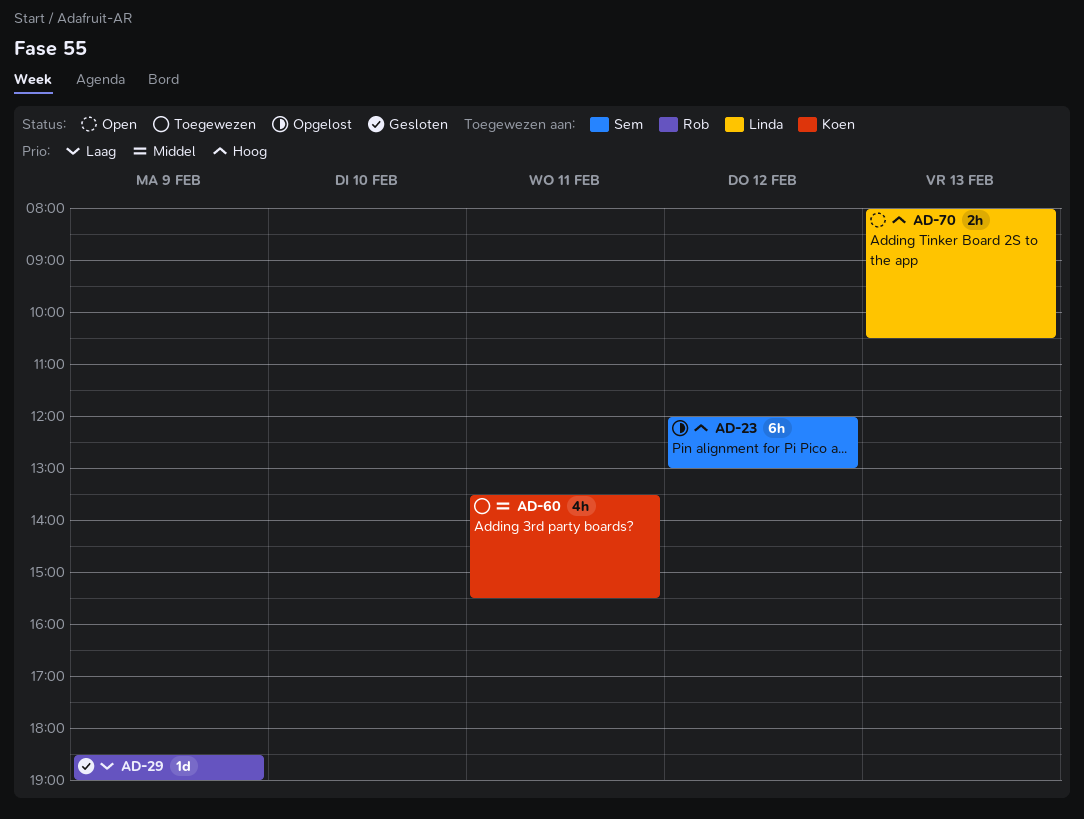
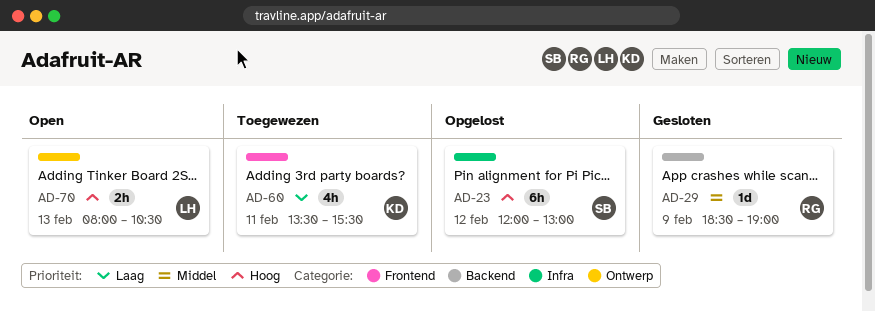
AD-29, priority: Laag -> Middel
AD-60, priority: Middel -> Laag

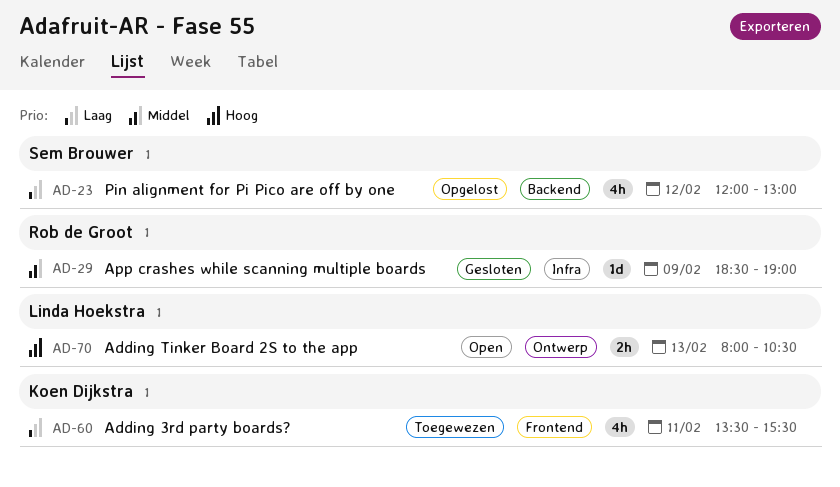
AD-23, priority: Hoog -> Laag
AD-23, label: Infra -> Backend
AD-23, estimate: 6h -> 4h
AD-29, label: Backend -> Infra

